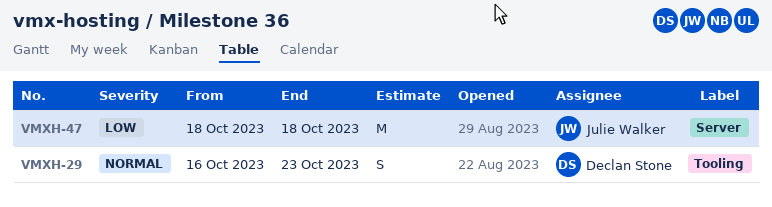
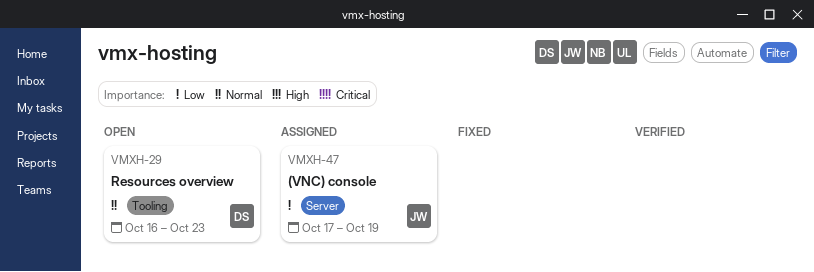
VMXH-47, start: Oct 18 -> Oct 17
VMXH-47, due: Oct 18 -> Oct 19

